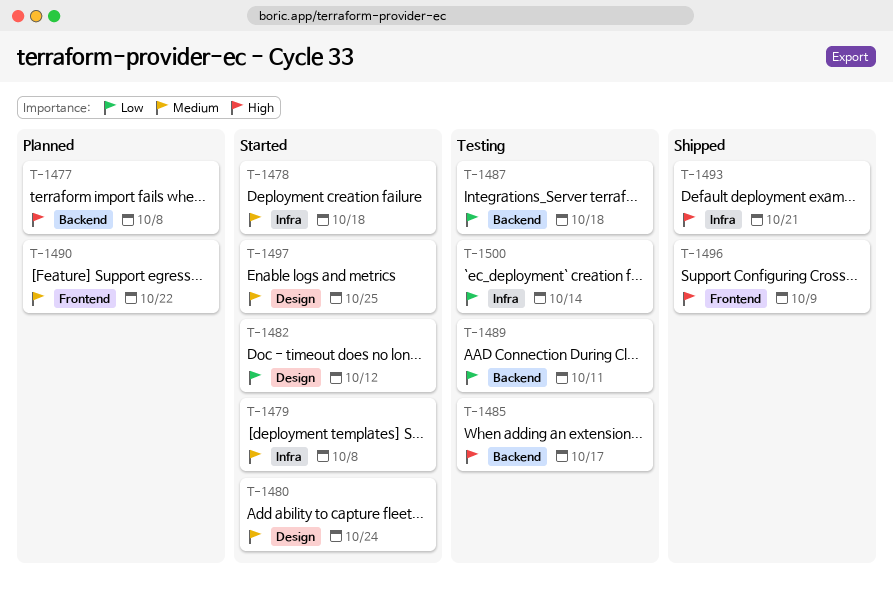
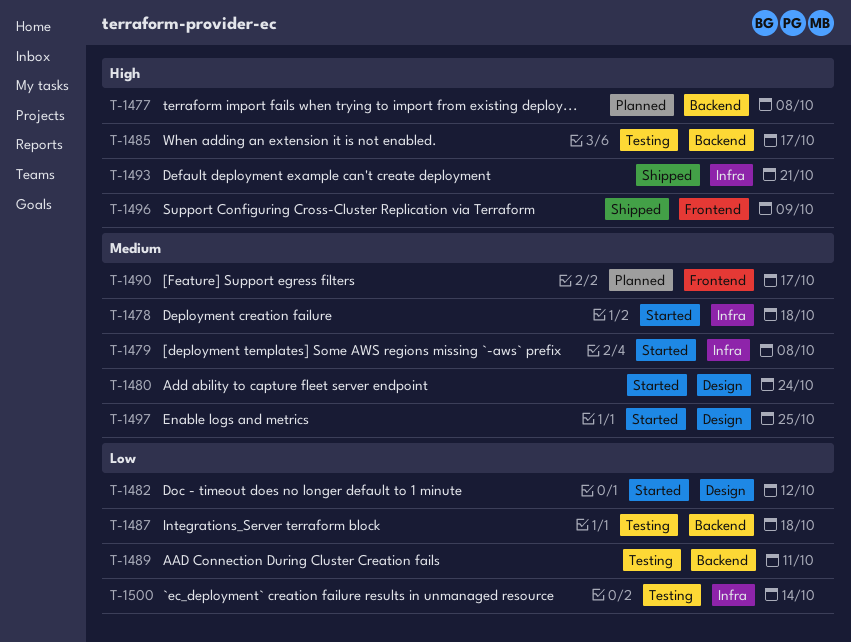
T-1490, due: Oct 22 -> Oct 17

